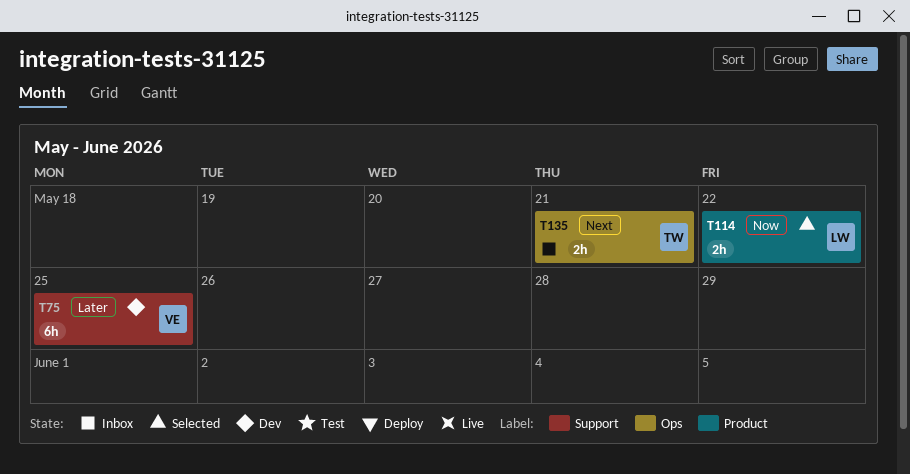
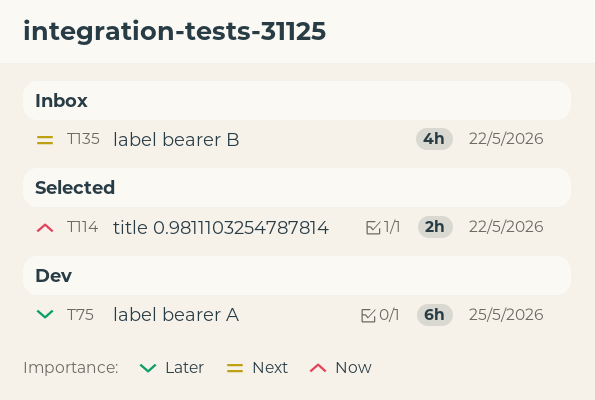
T135, estimate: 2h -> 4h
T135, due: May 21 -> May 22

